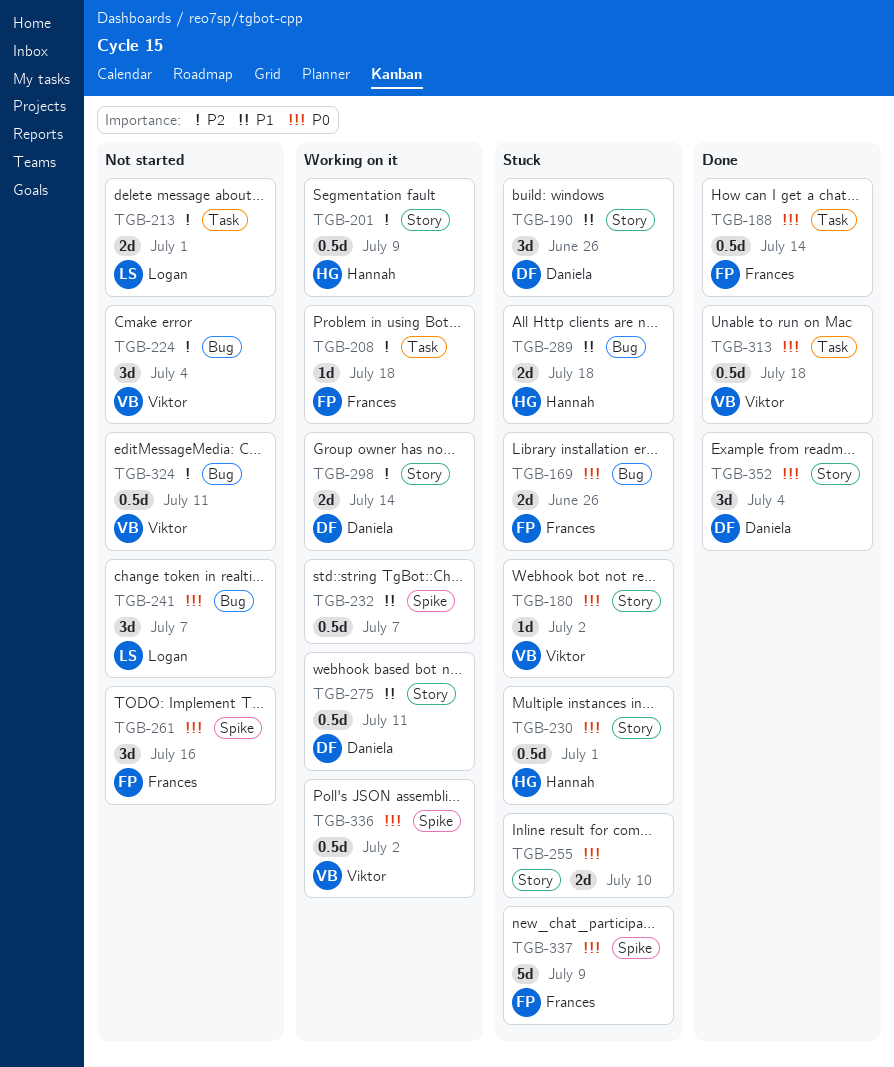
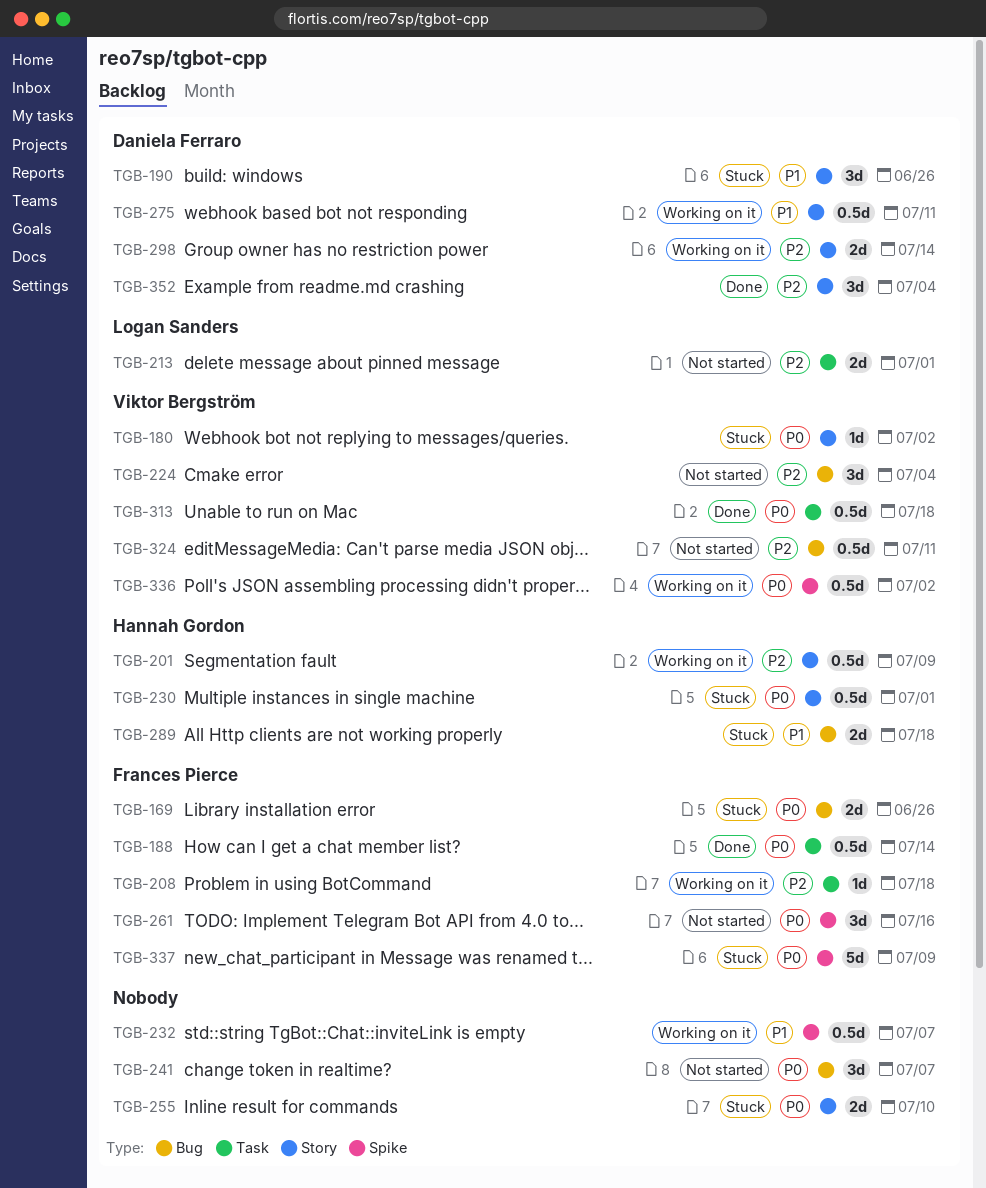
TGB-241, owner: Logan Sanders -> none
TGB-352, priority: P0 -> P2

